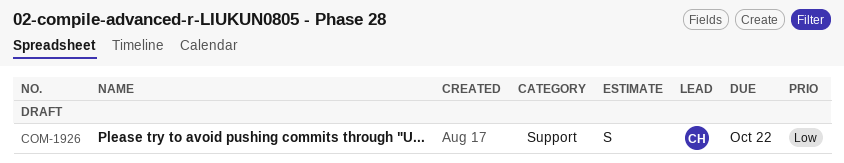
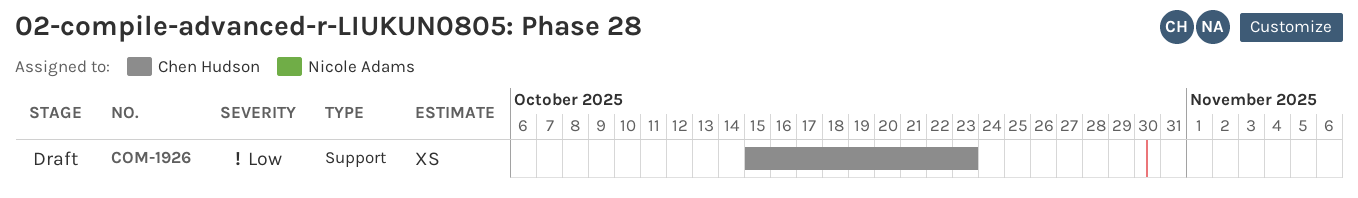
COM-1926, estimate: S -> XS
COM-1926, due: Oct 22 -> Oct 23

